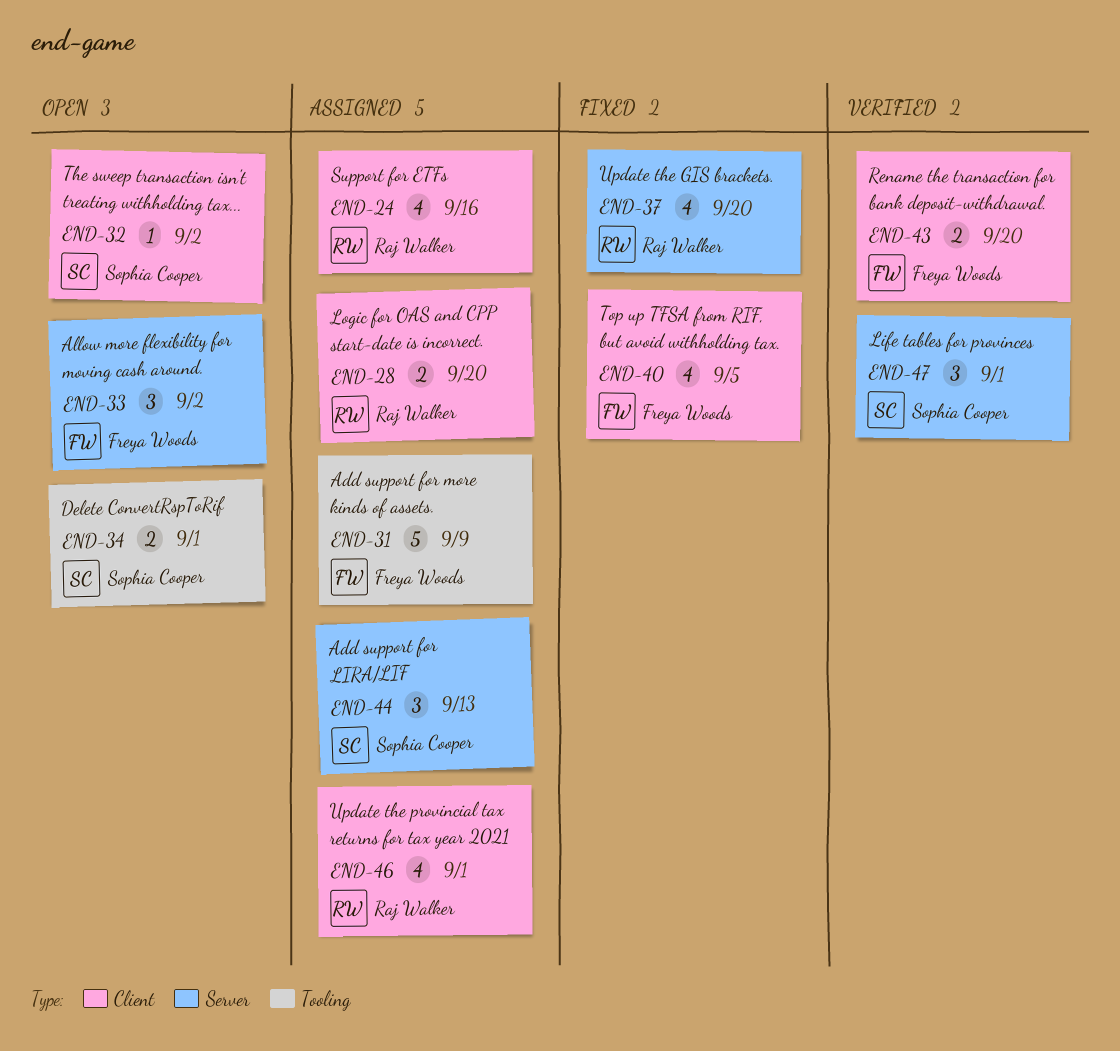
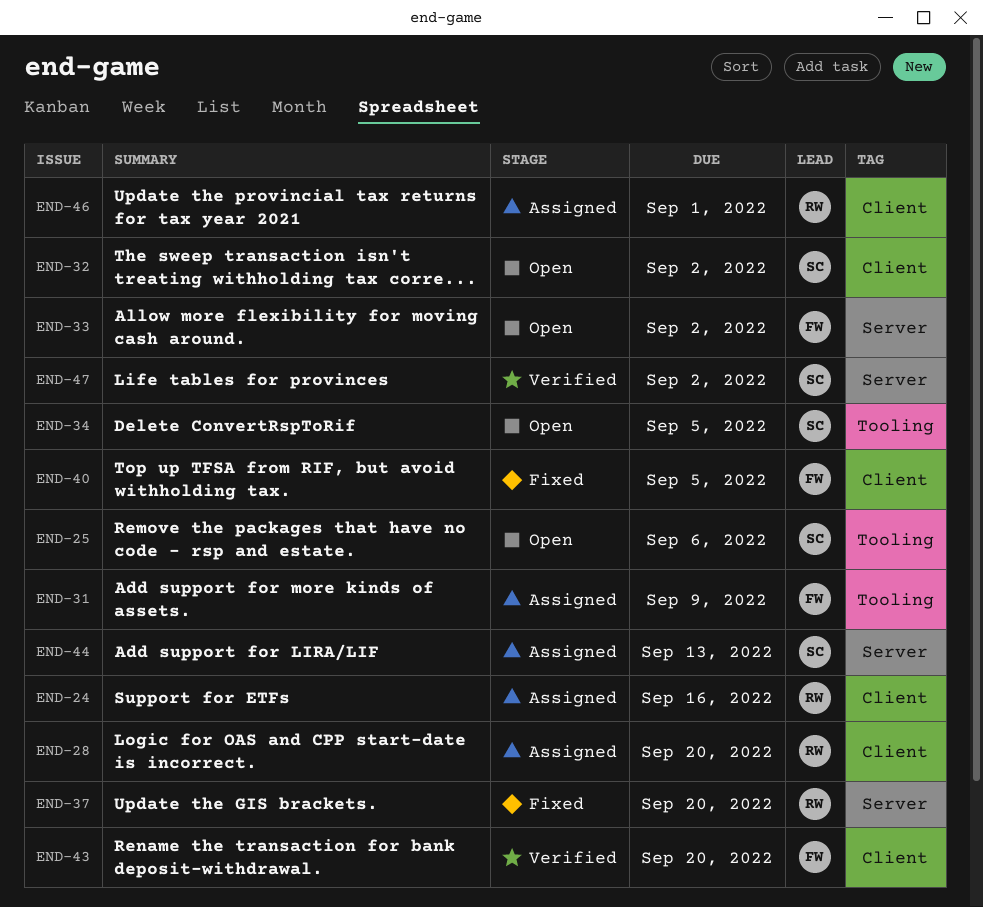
END-25: none -> present
END-34, due: Sep 1 -> Sep 5
END-47, due: Sep 1 -> Sep 2

